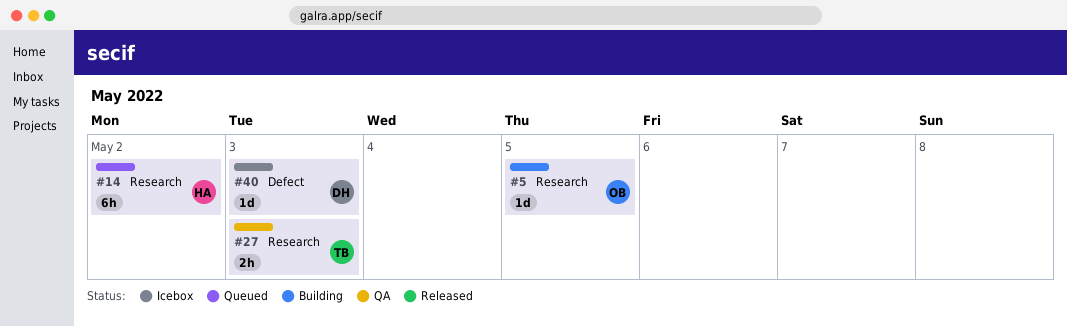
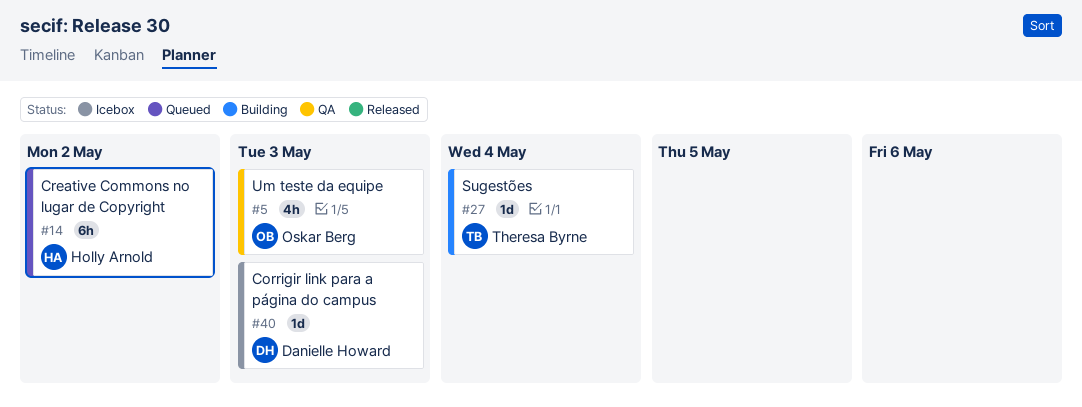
#5, status: Building -> QA
#5, estimate: 1d -> 4h
#5, due: May 5 -> May 3
#27, status: QA -> Building
#27, estimate: 2h -> 1d
#27, due: May 3 -> May 4

